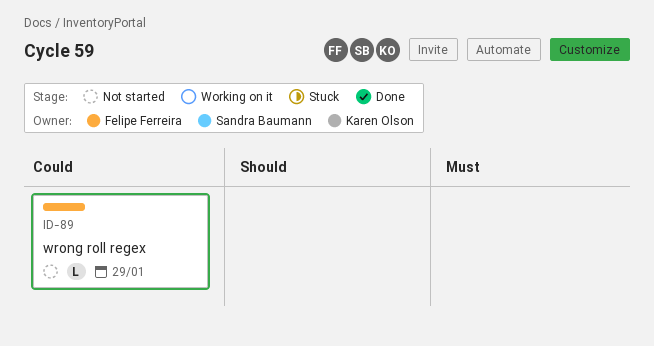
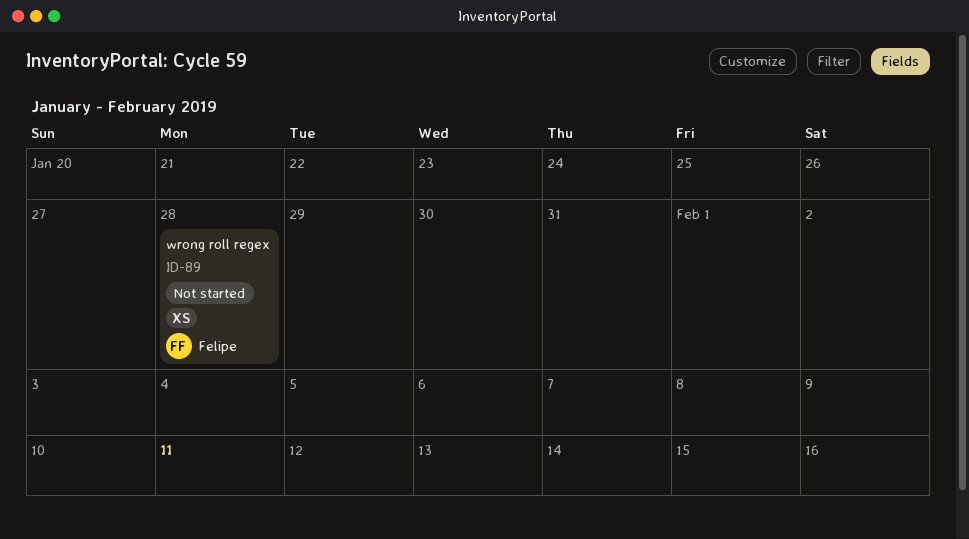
ID-89, estimate: L -> XS
ID-89, due: Jan 29 -> Jan 28

